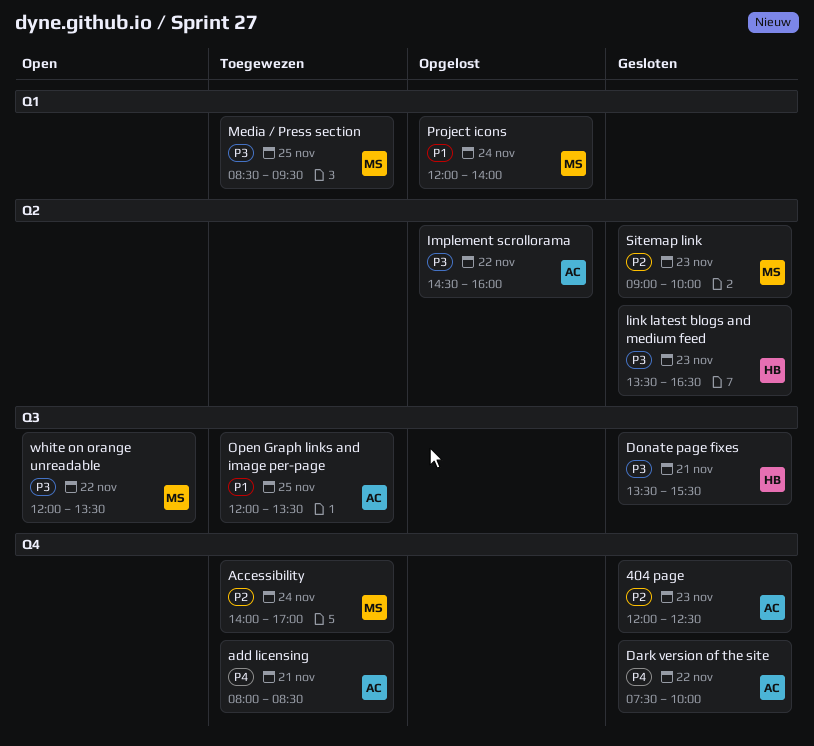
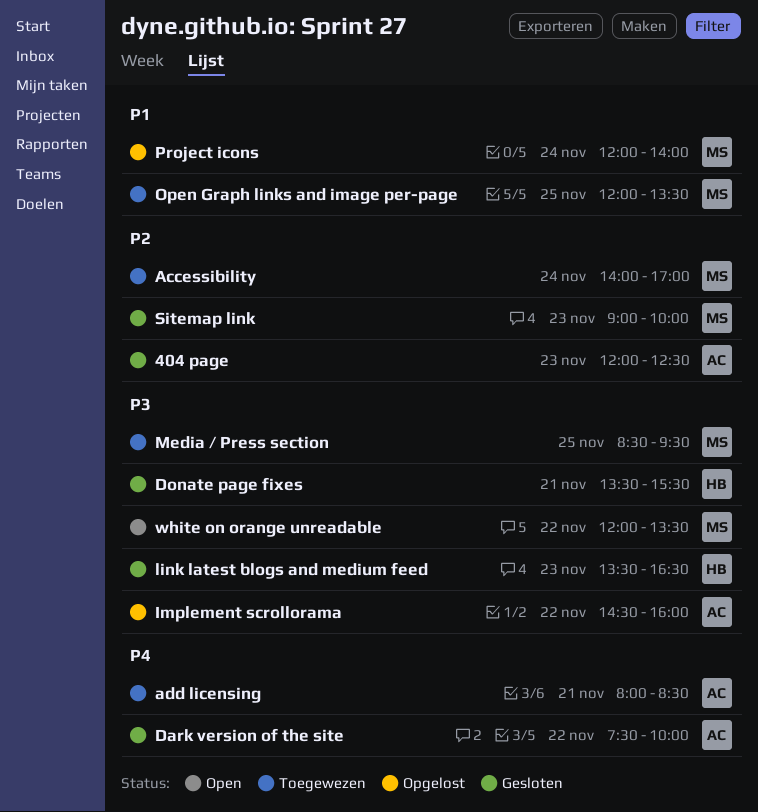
Open Graph links and image per-page, owner: AC -> MS

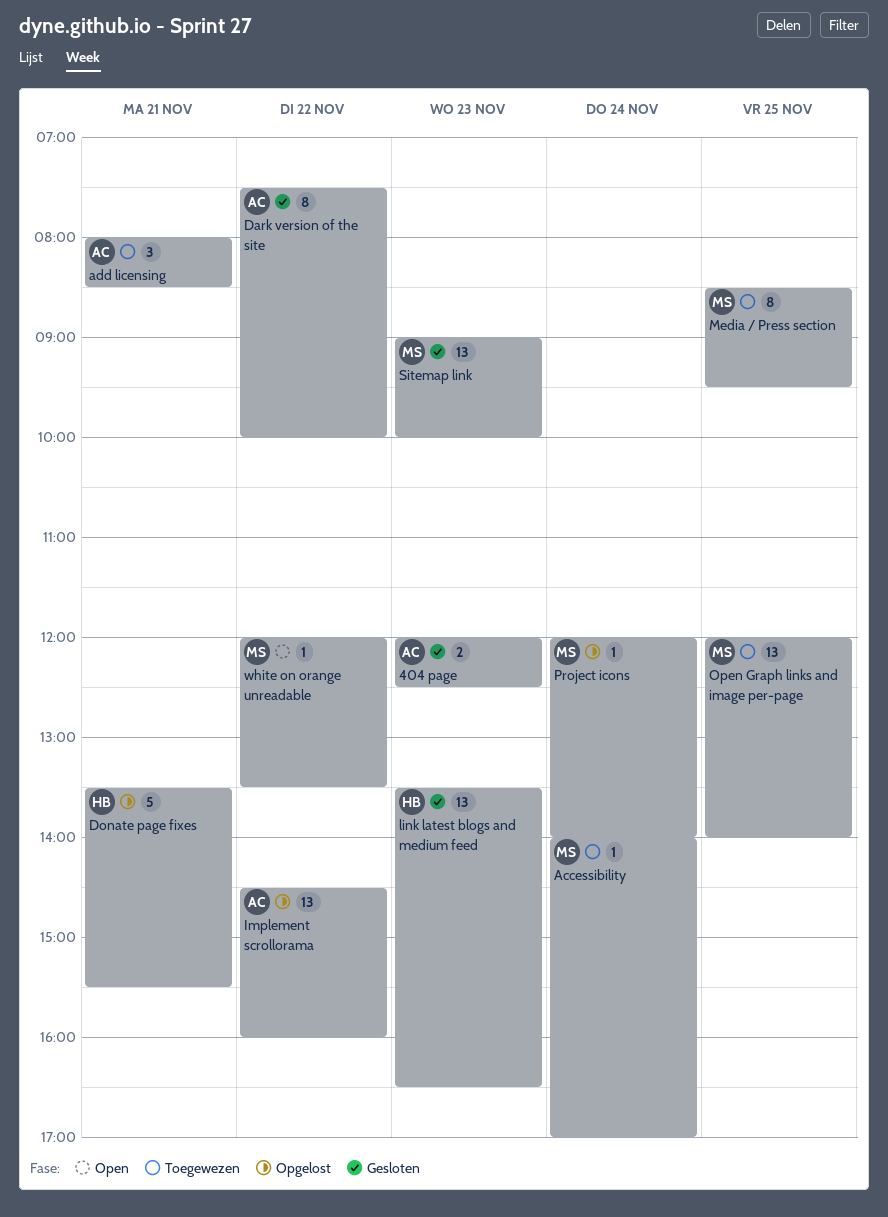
Donate page fixes, status: Gesloten -> Opgelost
Open Graph links and image per-page, ends: 13:30 -> 14:00

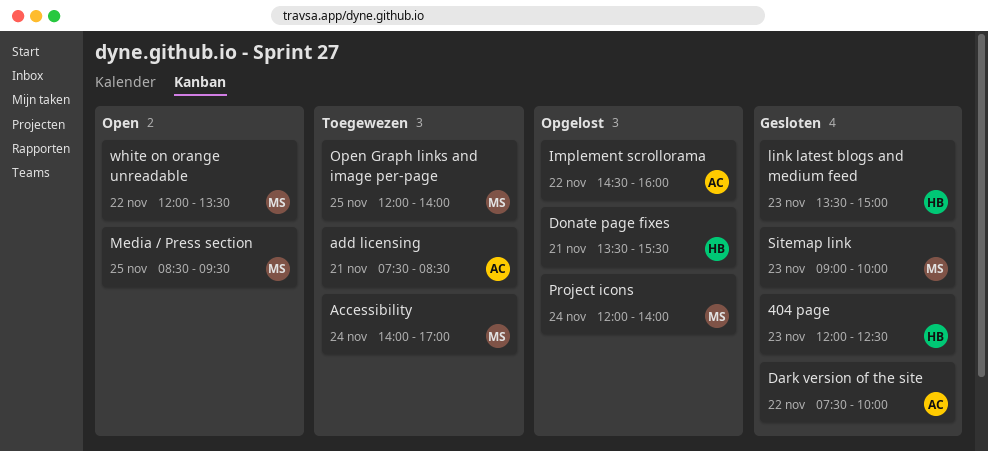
404 page, owner: AC -> HB
add licensing, begins: 08:00 -> 07:30
link latest blogs and medium feed, ends: 16:30 -> 15:00
Media / Press section, status: Toegewezen -> Open

